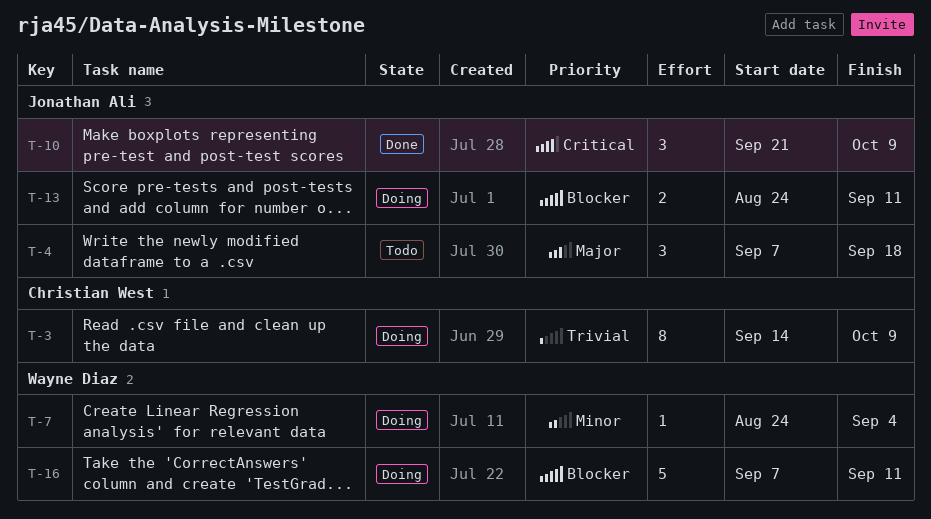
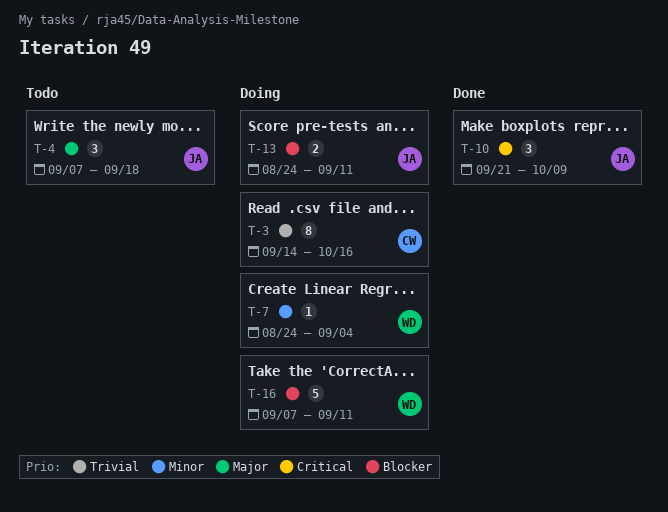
T-3, due: Oct 9 -> Oct 16

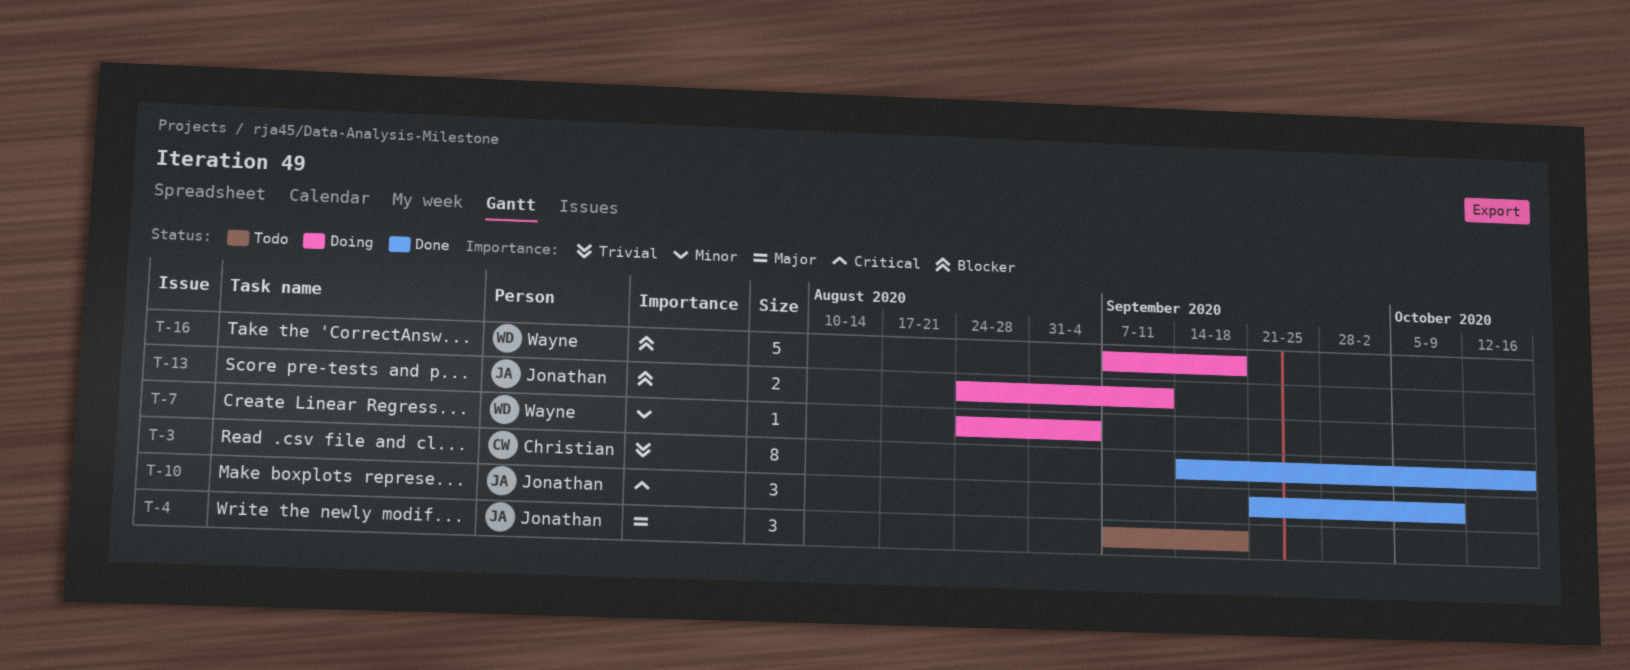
T-3, status: Doing -> Done
T-16, due: Sep 11 -> Sep 18

